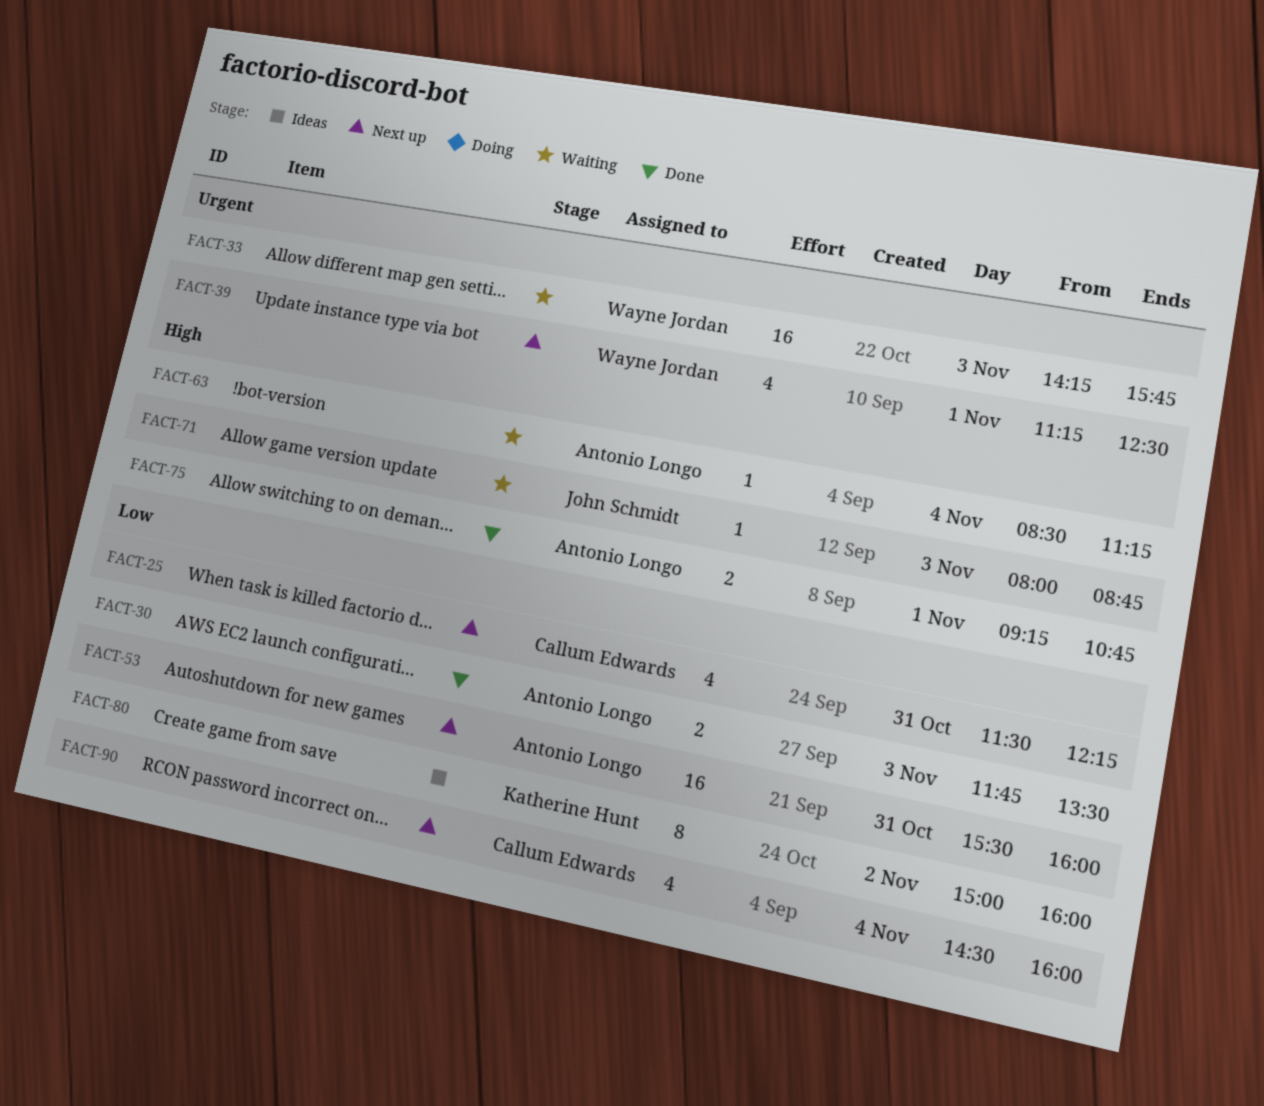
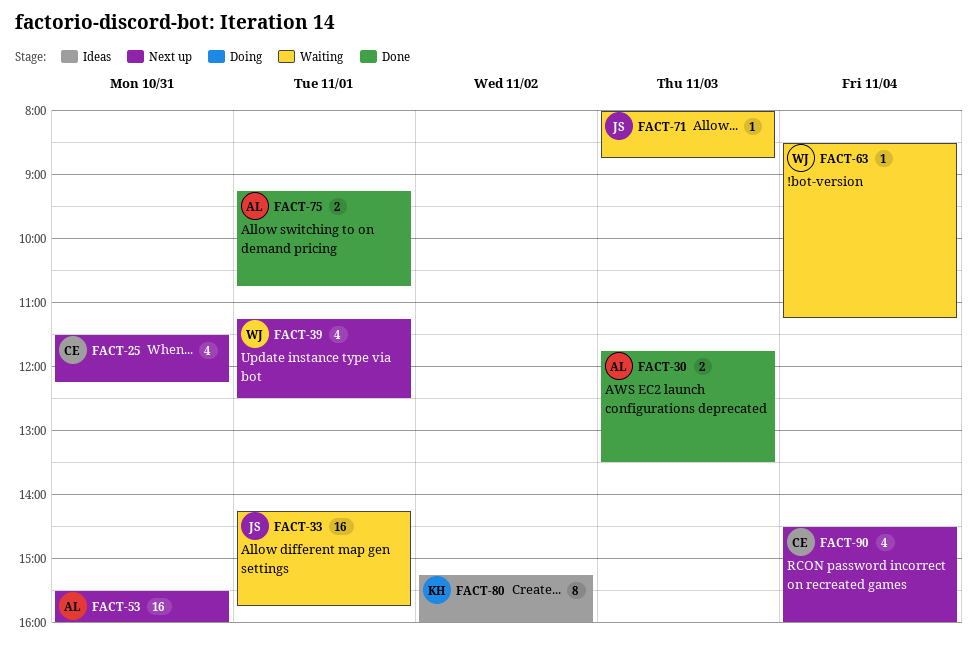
FACT-33, owner: Wayne Jordan -> John Schmidt
FACT-33, day: Nov 3 -> Nov 1
FACT-63, owner: Antonio Longo -> Wayne Jordan
FACT-80, begins: 15:00 -> 15:15

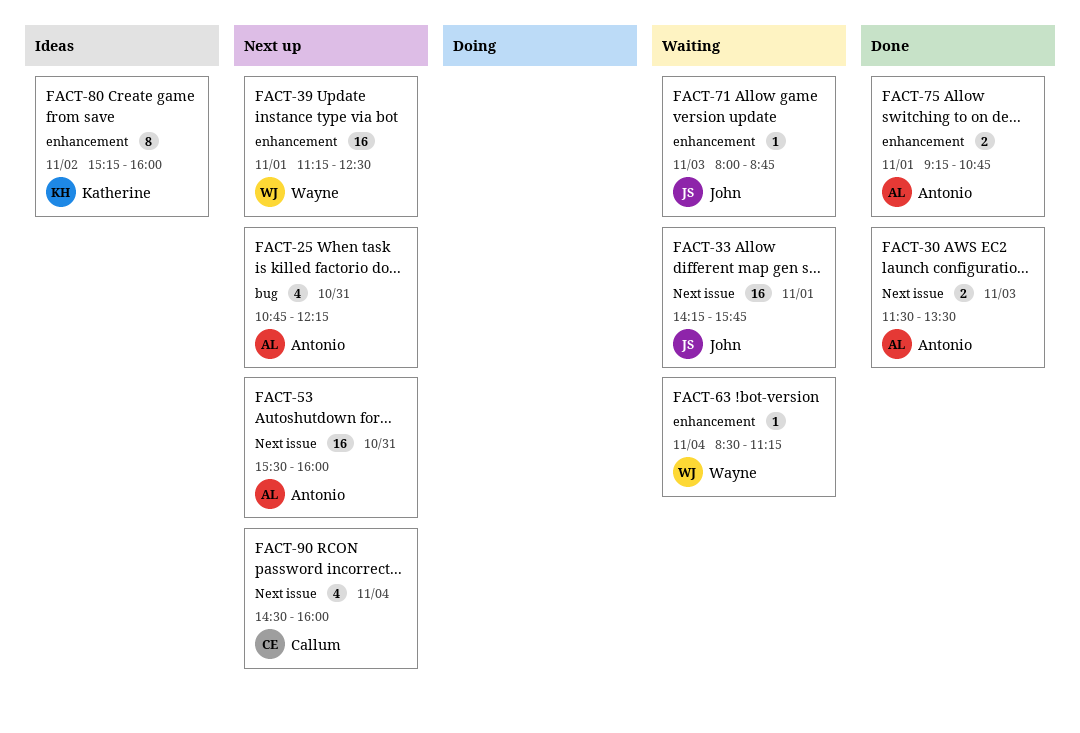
FACT-25, owner: Callum -> Antonio
FACT-25, begins: 11:30 -> 10:45
FACT-30, begins: 11:45 -> 11:30
FACT-39, estimate: 4 -> 16

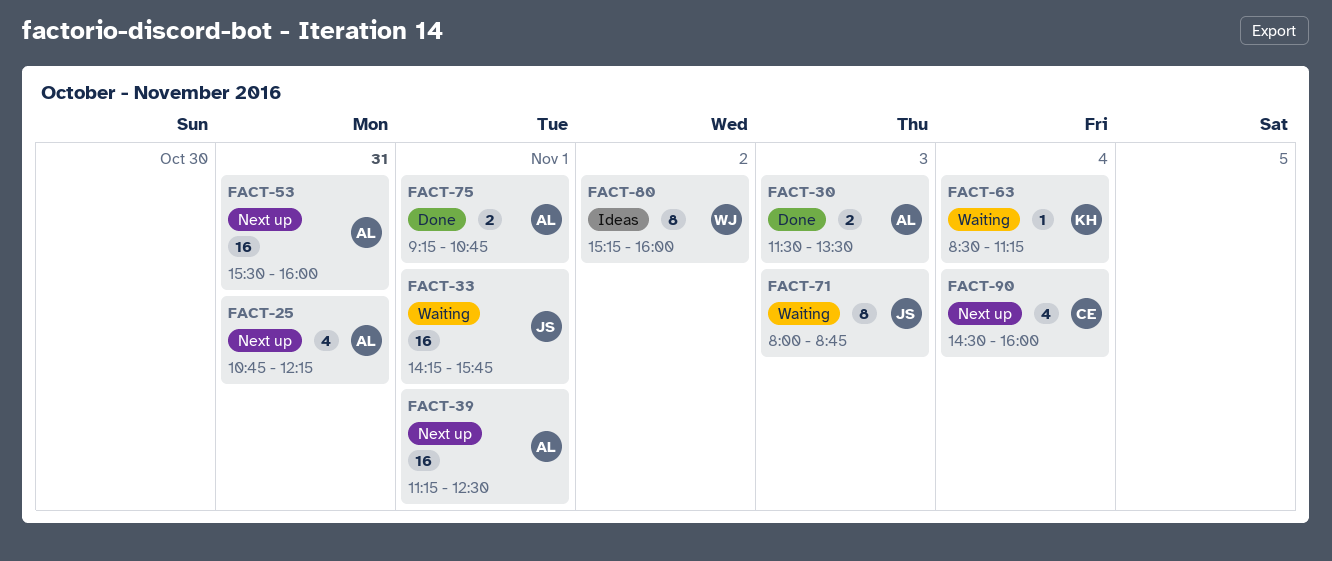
FACT-39, owner: Wayne -> Antonio
FACT-63, owner: Wayne -> Katherine
FACT-71, estimate: 1 -> 8
FACT-80, owner: Katherine -> Wayne

